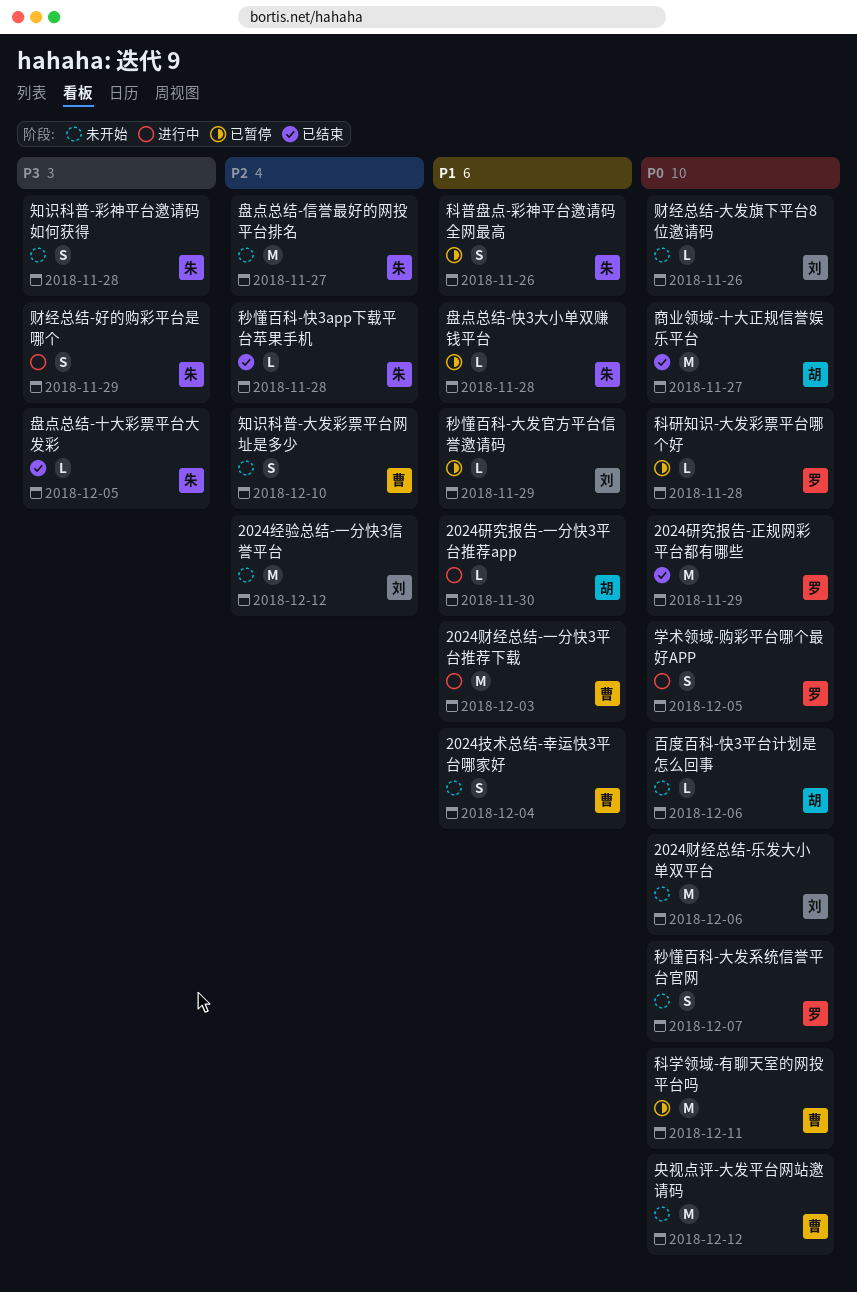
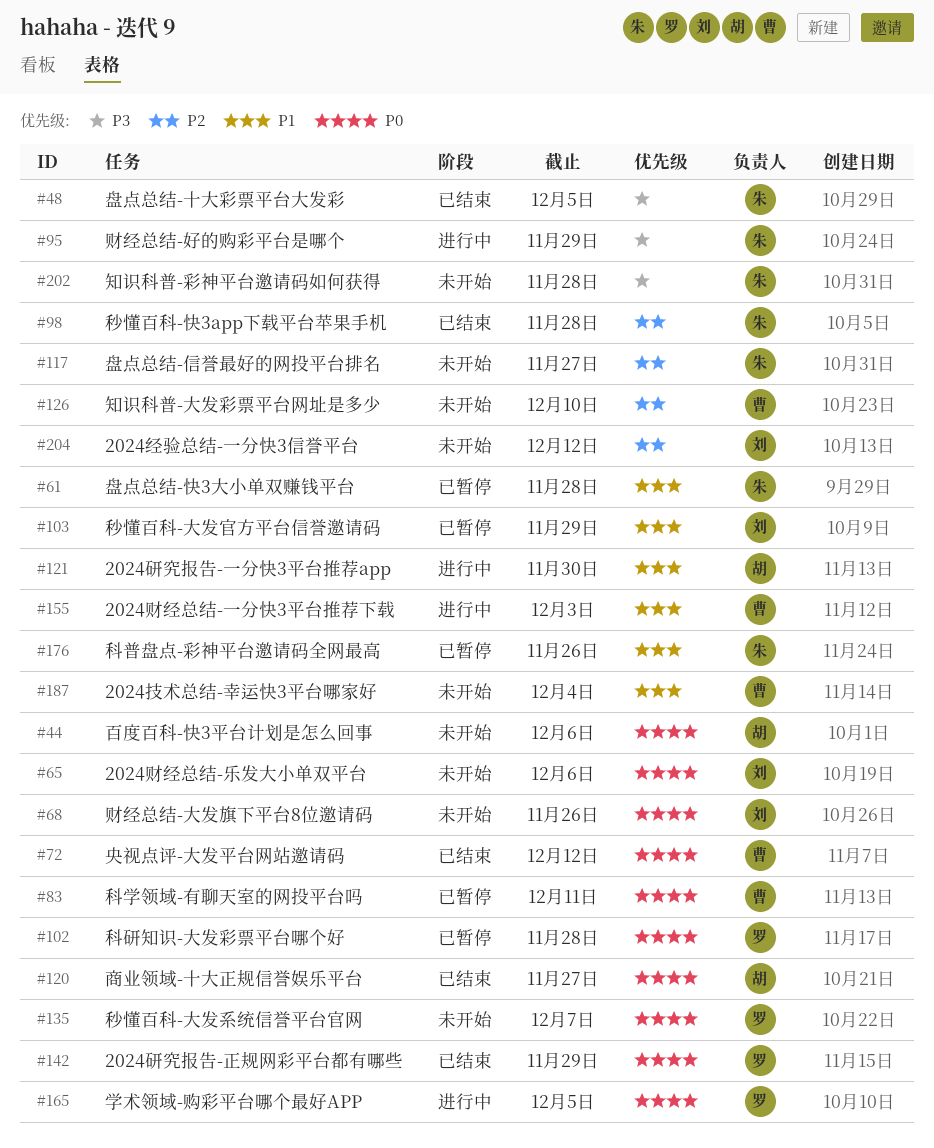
央视点评-大发平台网站邀请码, status: 未开始 -> 已结束

